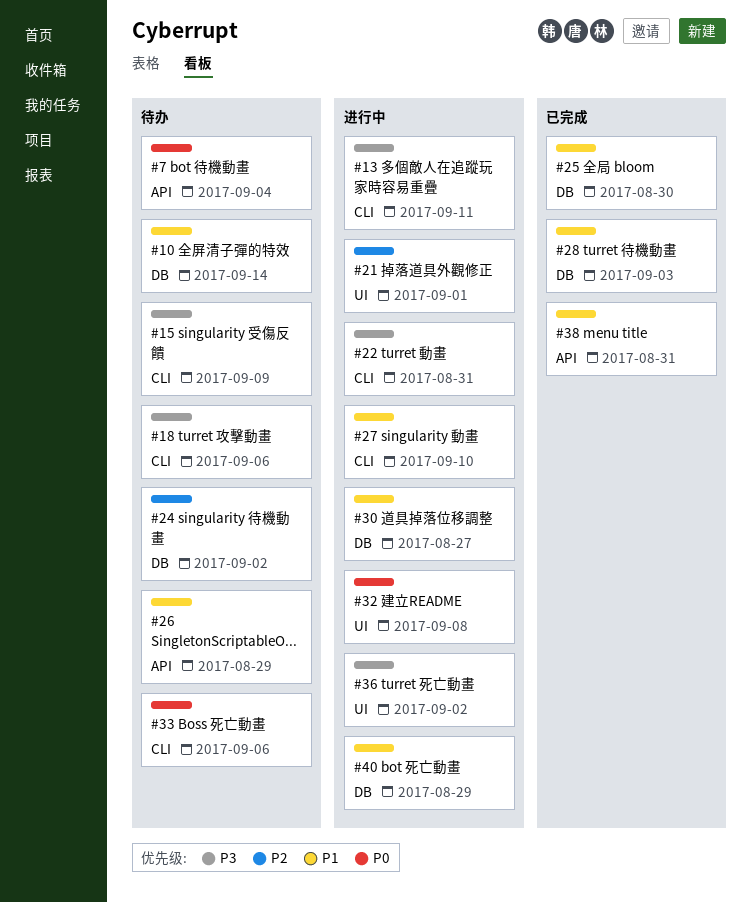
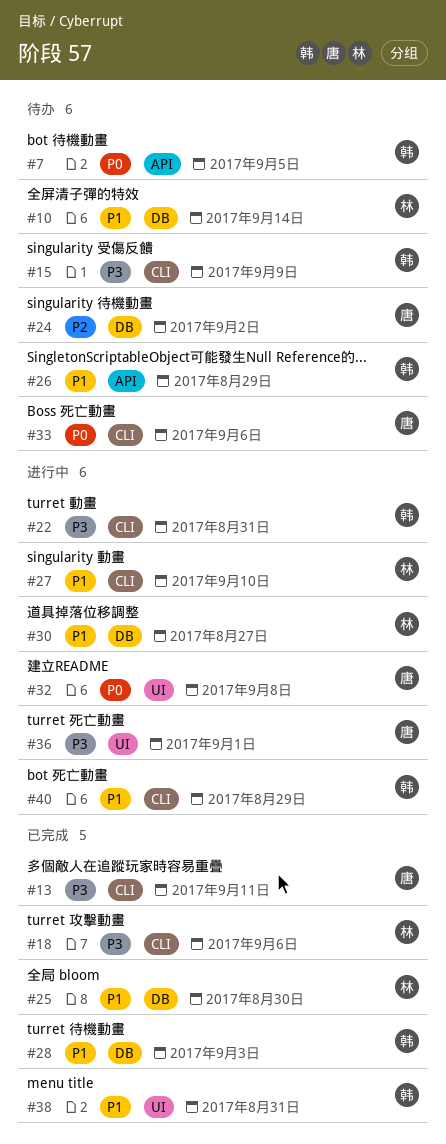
#7, due: Sep 4 -> Sep 5
#13, status: 进行中 -> 已完成
#18, status: 待办 -> 已完成
#21: present -> none
#36, due: Sep 2 -> Sep 1
#38, label: API -> UI
#40, label: DB -> CLI

